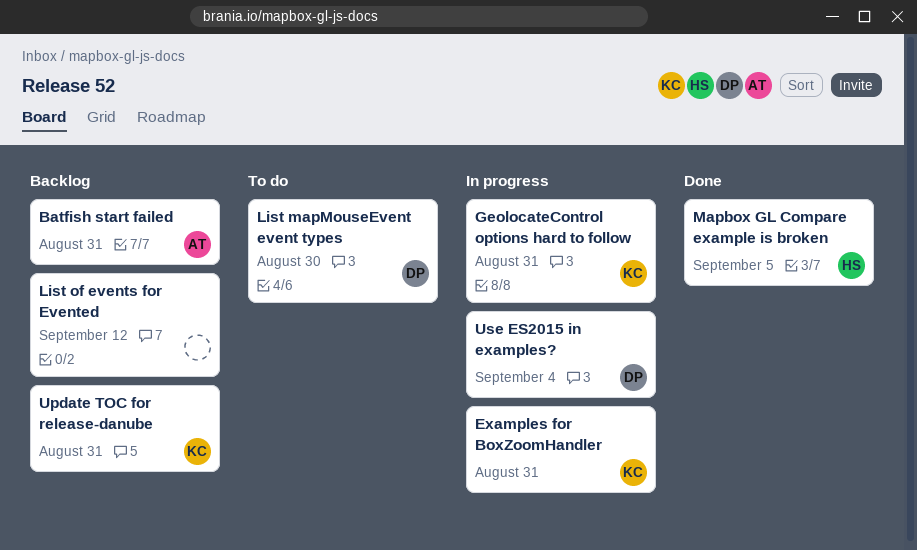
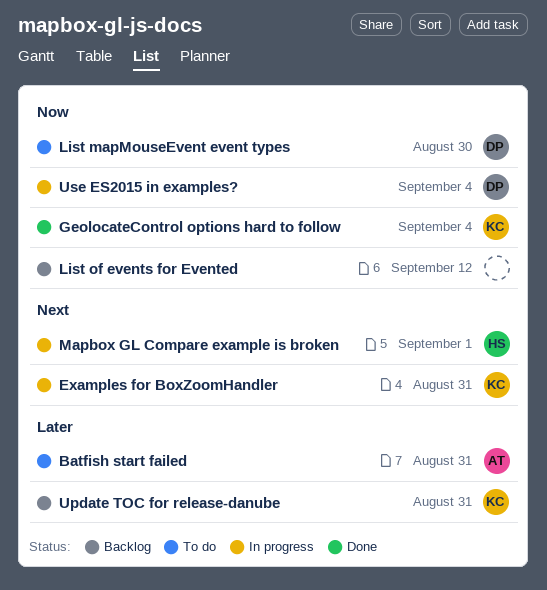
Batfish start failed, status: Backlog -> To do
GeolocateControl options hard to follow, status: In progress -> Done
GeolocateControl options hard to follow, due: Aug 31 -> Sep 4
Mapbox GL Compare example is broken, status: Done -> In progress
Mapbox GL Compare example is broken, due: Sep 5 -> Sep 1

